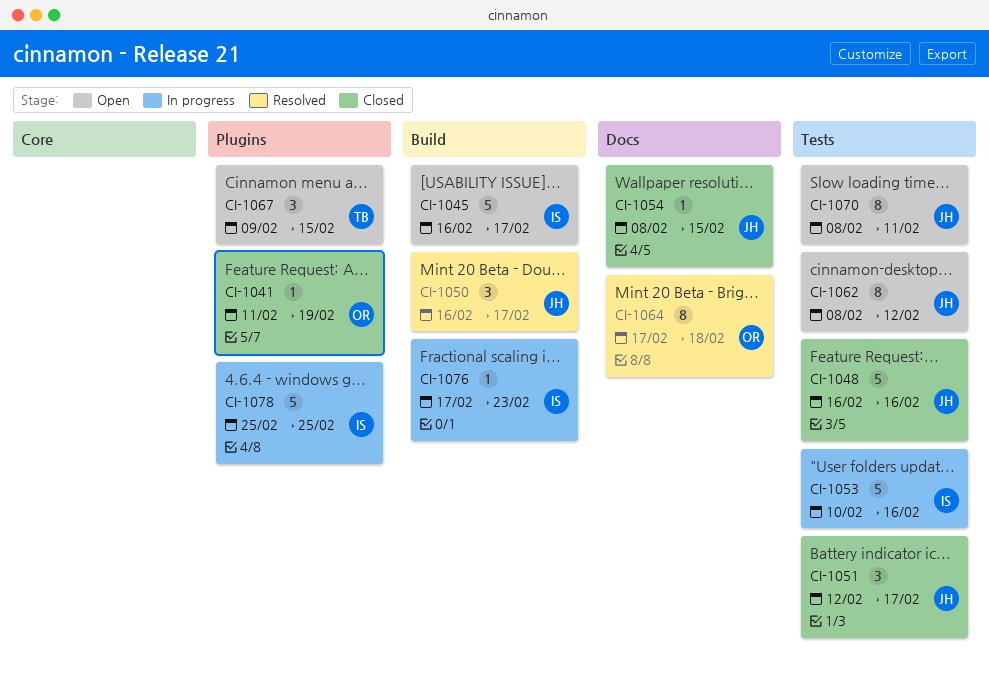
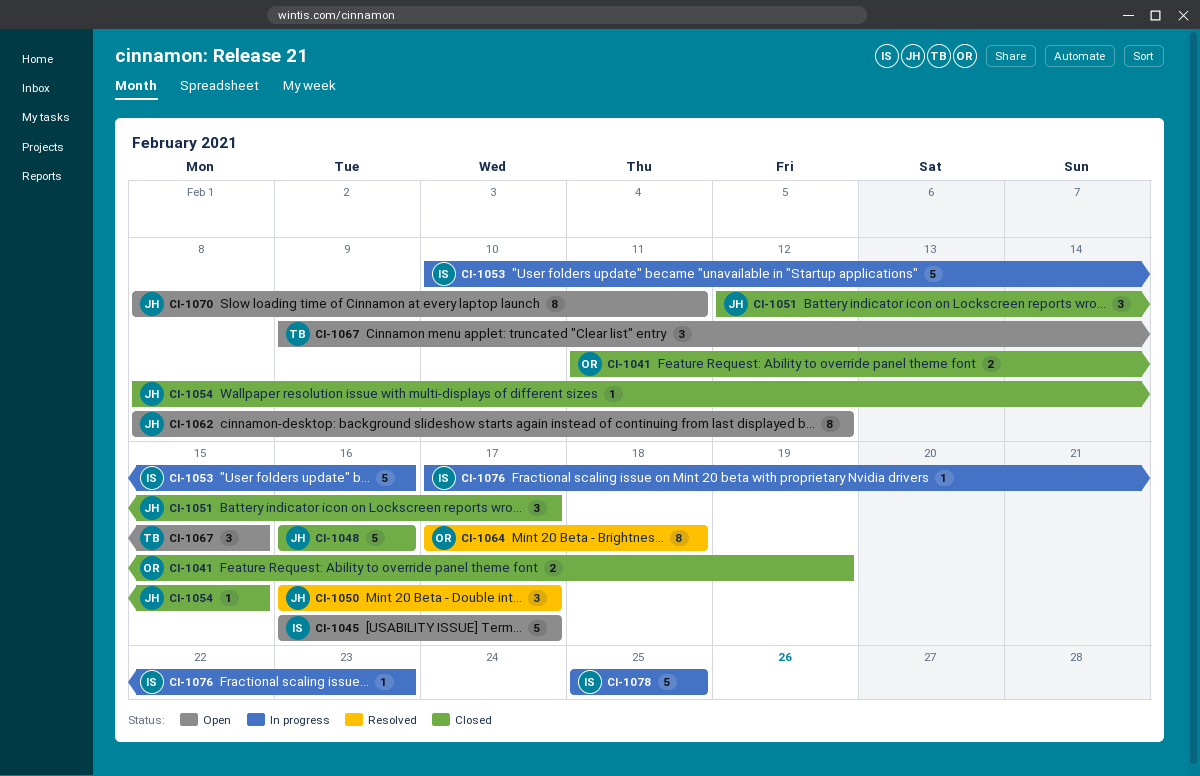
CI-1041, estimate: 1 -> 2

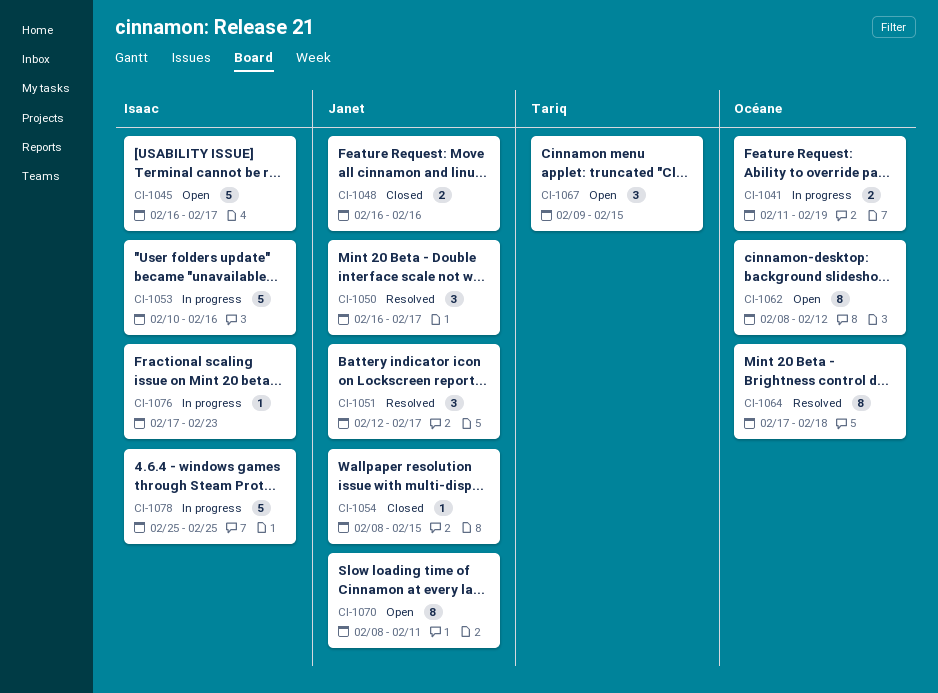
CI-1041, status: Closed -> In progress
CI-1048, estimate: 5 -> 2
CI-1051, status: Closed -> Resolved
CI-1062, owner: Janet -> Océane

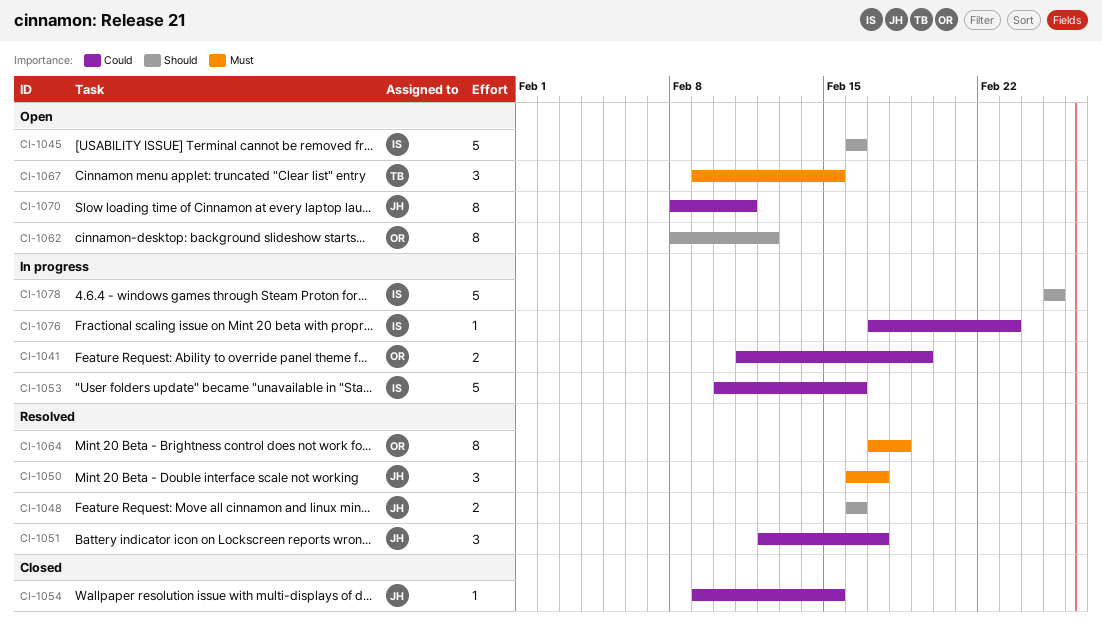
CI-1045, due: Feb 17 -> Feb 16
CI-1048, status: Closed -> Resolved
CI-1054, start: Feb 8 -> Feb 9

